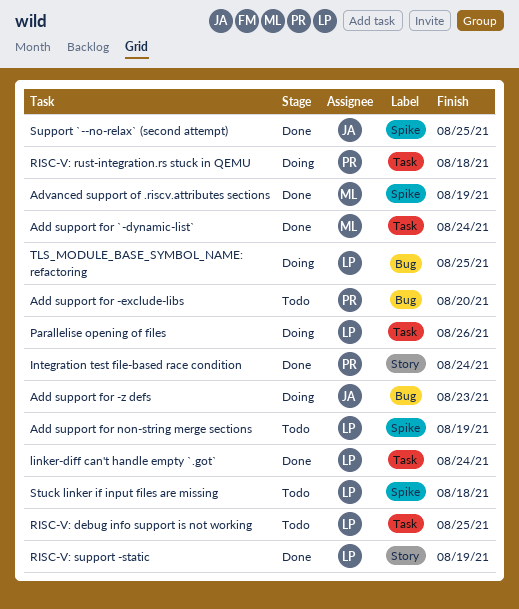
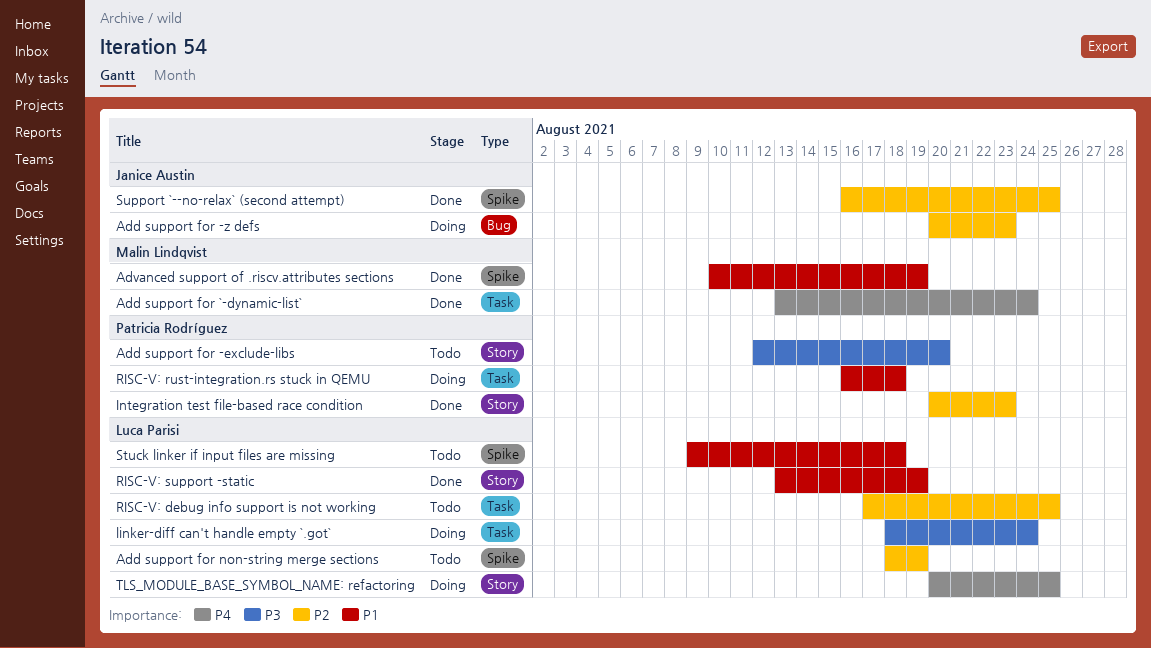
Add support for -exclude-libs, label: Bug -> Story
Integration test file-based race condition, due: Aug 24 -> Aug 23
linker-diff can't handle empty `.got`, status: Done -> Doing
Parallelise opening of files: present -> none
TLS_MODULE_BASE_SYMBOL_NAME: refactoring, label: Bug -> Story

